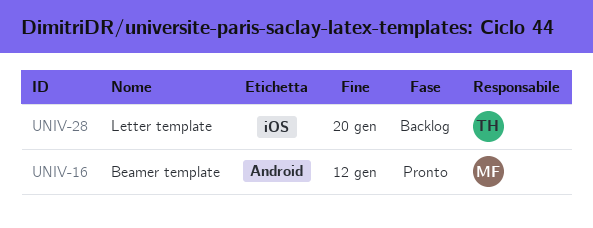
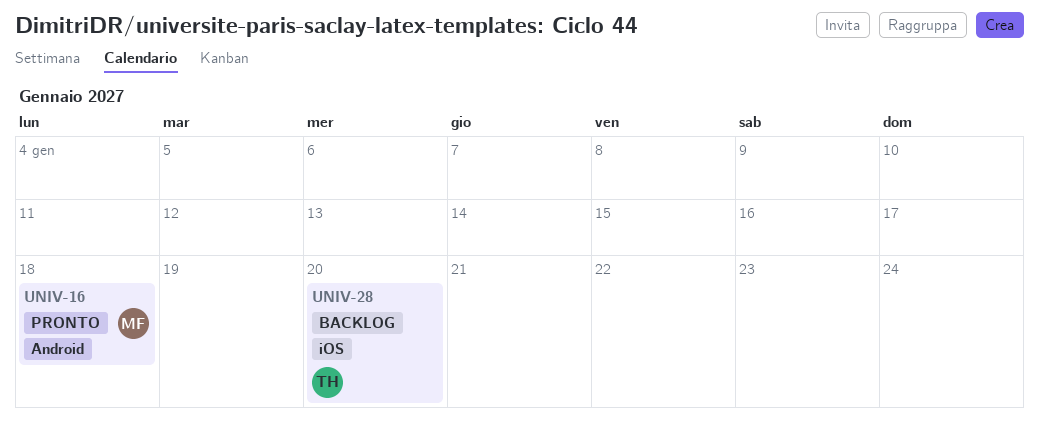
UNIV-16, due: Jan 12 -> Jan 18

